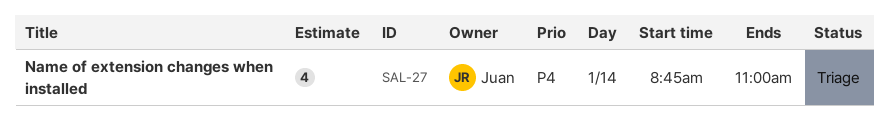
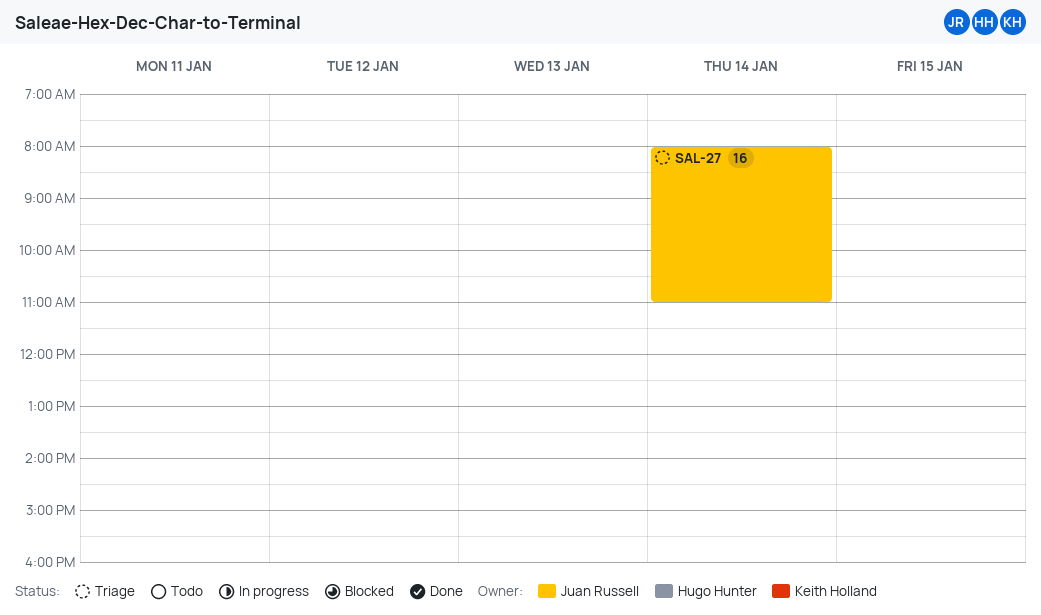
SAL-27, estimate: 4 -> 16
SAL-27, begins: 08:45 -> 08:00

